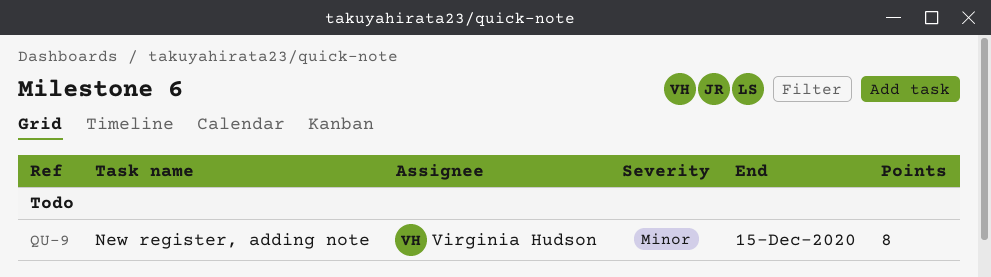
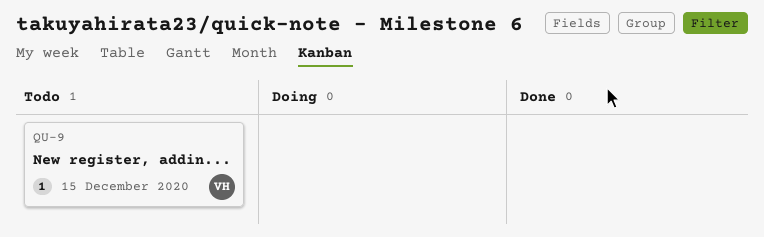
QU-9, estimate: 8 -> 1

